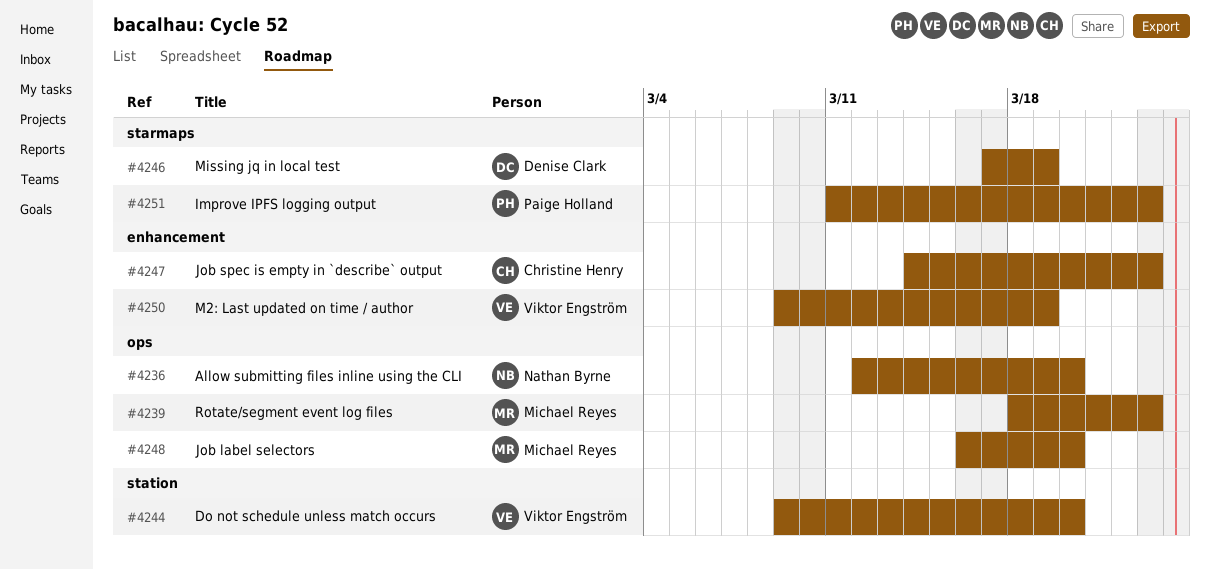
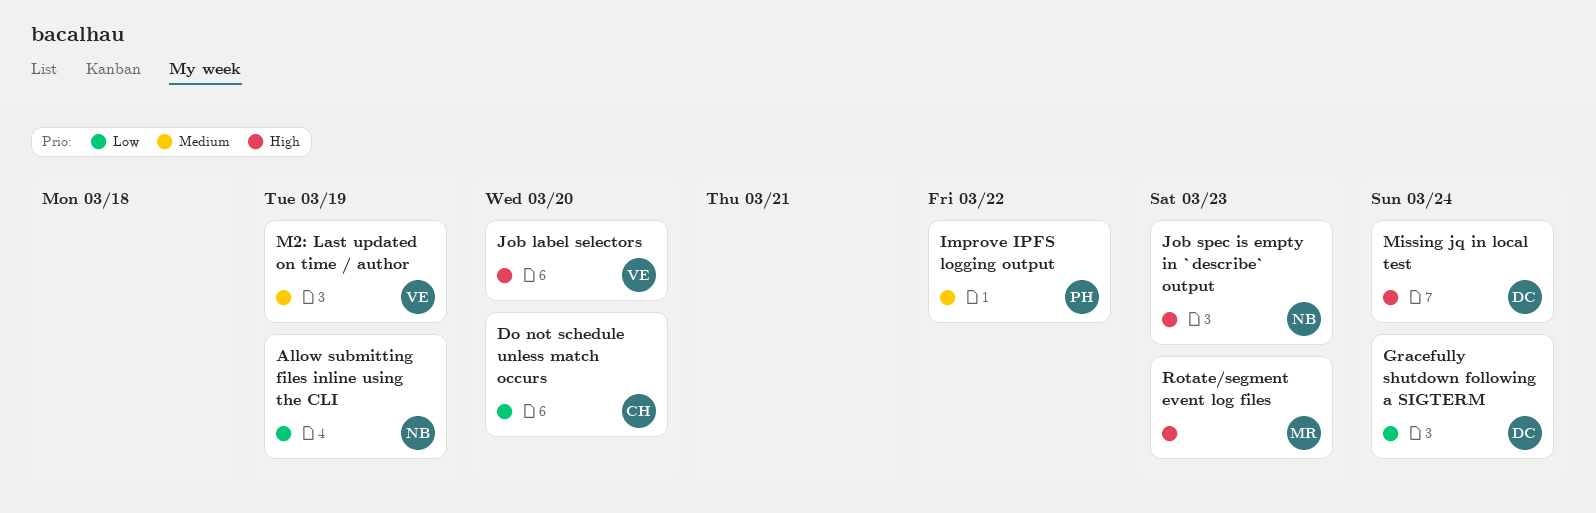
Allow submitting files inline using the CLI, due: Mar 20 -> Mar 19
Do not schedule unless match occurs, owner: Viktor Engström -> Christine Henry
Gracefully shutdown following a SIGTERM: none -> present
Improve IPFS logging output, due: Mar 23 -> Mar 22
Job label selectors, owner: Michael Reyes -> Viktor Engström
Job spec is empty in `describe` output, owner: Christine Henry -> Nathan Byrne
Missing jq in local test, due: Mar 19 -> Mar 24

